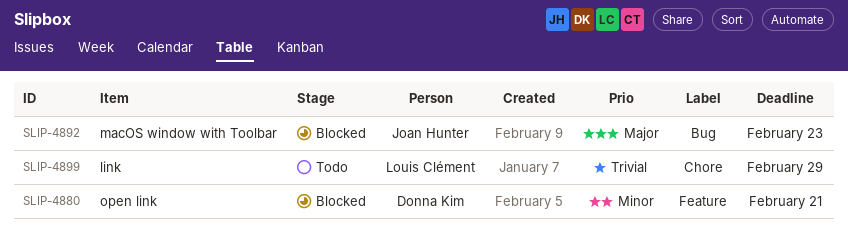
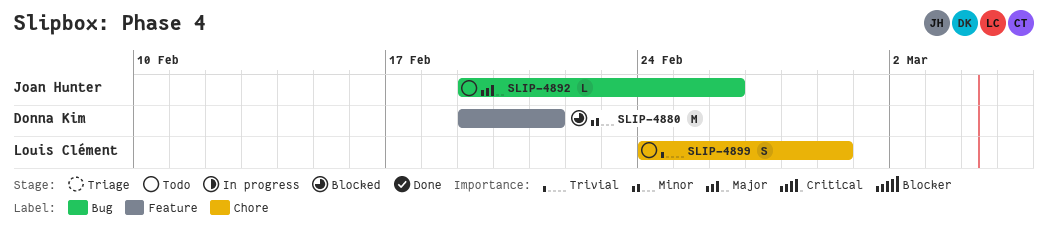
SLIP-4892, status: Blocked -> Todo
SLIP-4892, due: Feb 23 -> Feb 26

